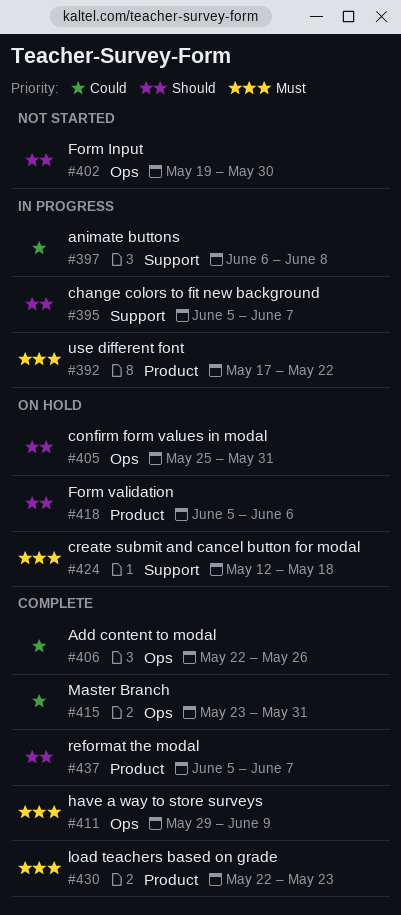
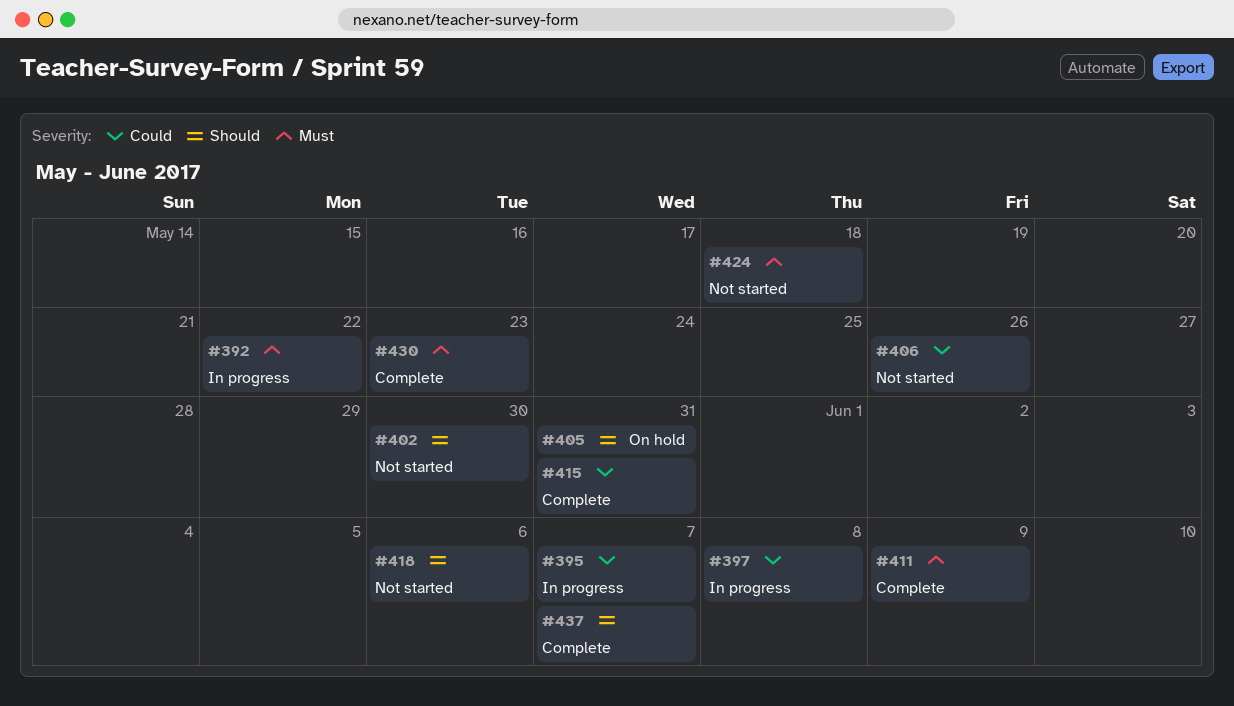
#395, priority: Should -> Could
#406, status: Complete -> Not started
#418, status: On hold -> Not started
#424, status: On hold -> Not started

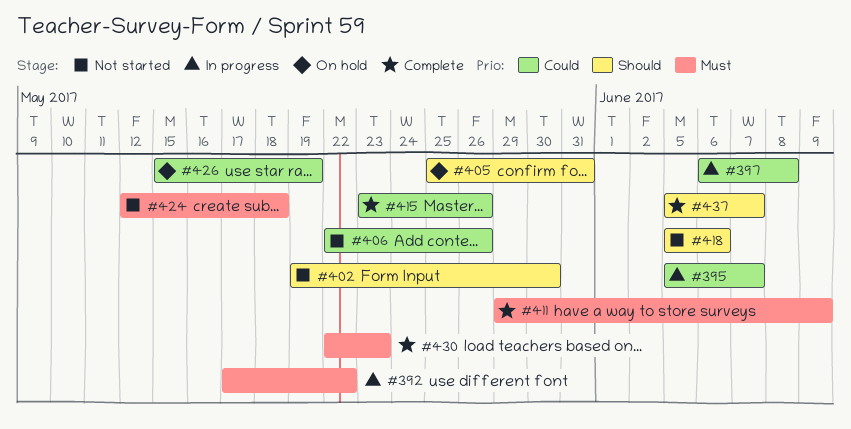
#415, due: May 31 -> May 26
#426: none -> present

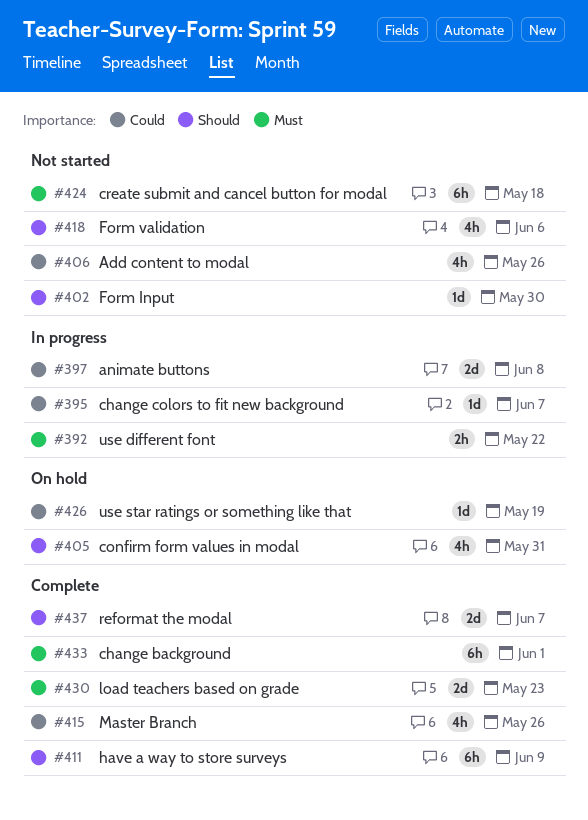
#411, priority: Must -> Should
#433: none -> present

